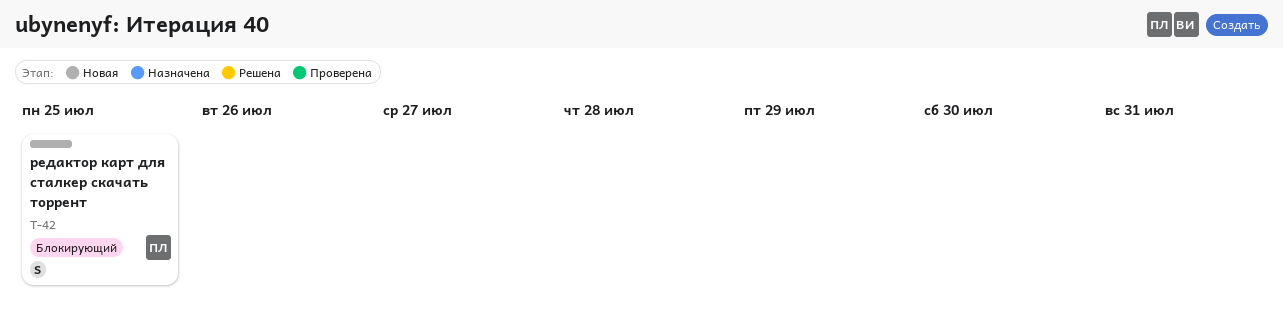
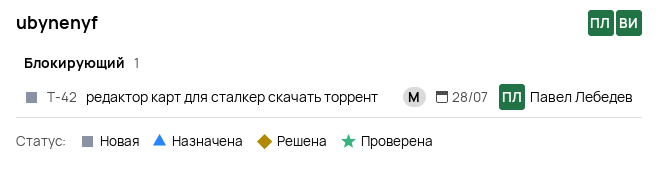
T-42, estimate: S -> M
T-42, due: Jul 25 -> Jul 28

